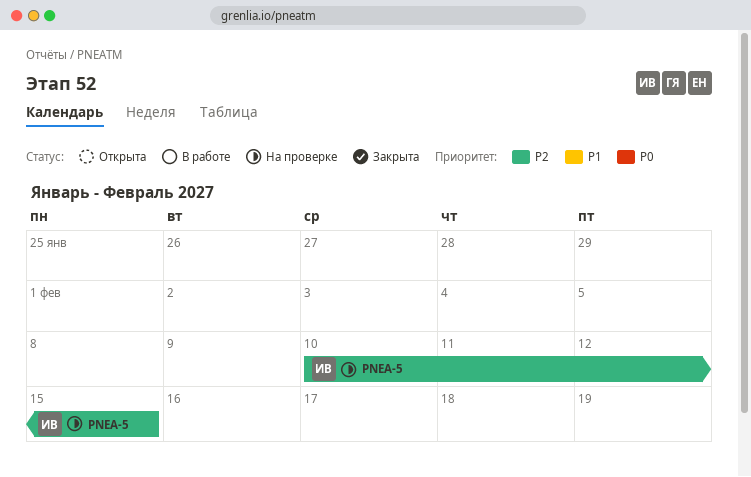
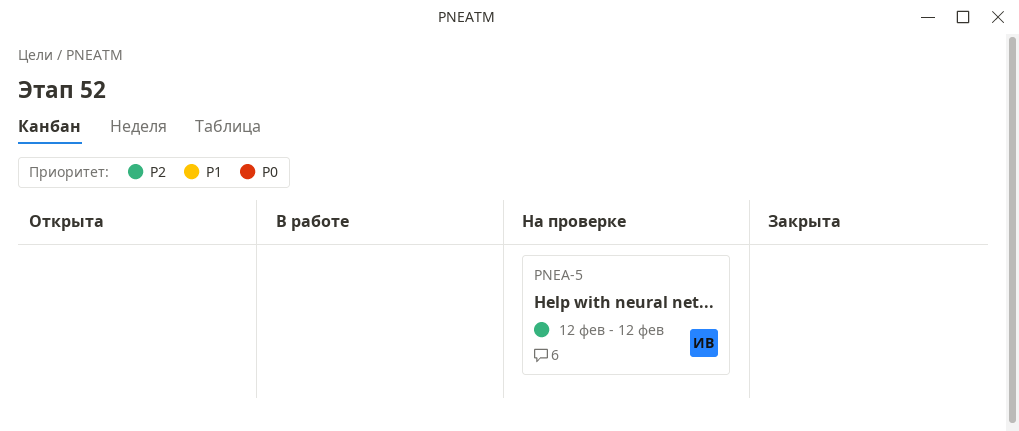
PNEA-5, start: Feb 10 -> Feb 12
PNEA-5, due: Feb 15 -> Feb 12

